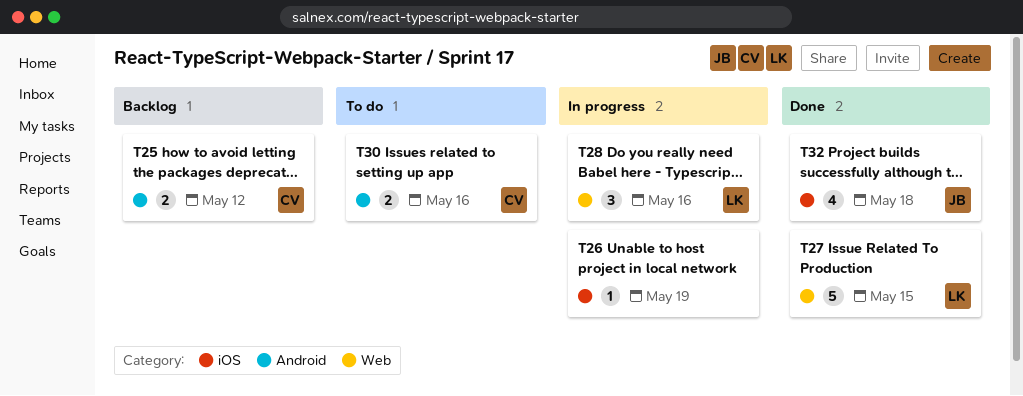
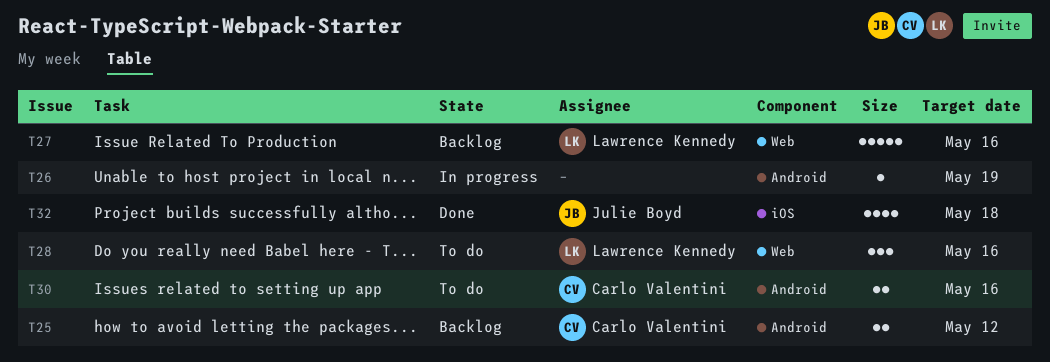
T26, label: iOS -> Android
T27, status: Done -> Backlog
T27, due: May 15 -> May 16
T28, status: In progress -> To do

